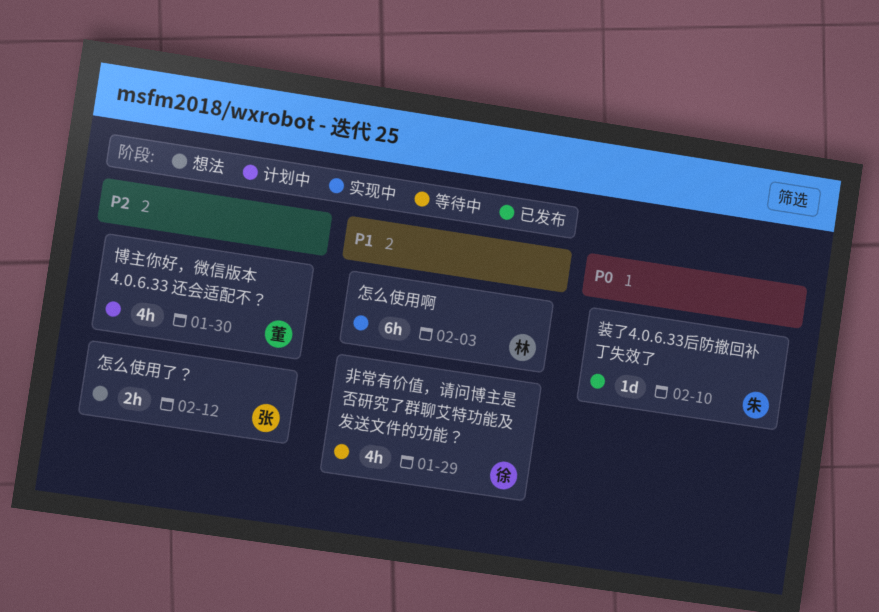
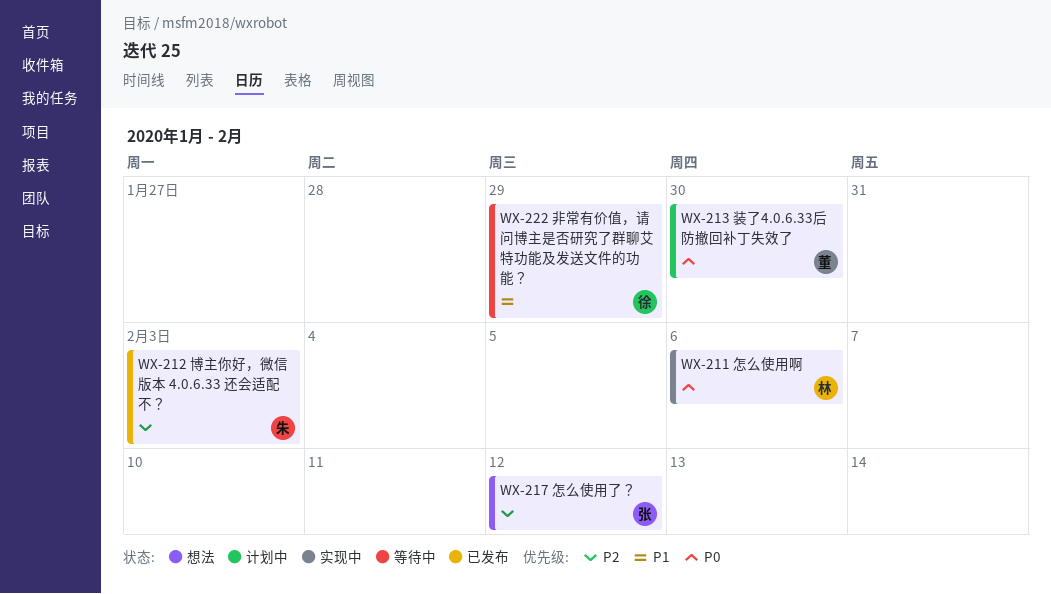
博主你好，微信版本 4.0.6.33 还会适配不？, status: 计划中 -> 已发布
博主你好，微信版本 4.0.6.33 还会适配不？, owner: 董 -> 朱
博主你好，微信版本 4.0.6.33 还会适配不？, due: Jan 30 -> Feb 3
怎么使用啊, priority: P1 -> P0
怎么使用啊, due: Feb 3 -> Feb 6
装了4.0.6.33后防撤回补丁失效了, status: 已发布 -> 计划中
装了4.0.6.33后防撤回补丁失效了, owner: 朱 -> 董
装了4.0.6.33后防撤回补丁失效了, due: Feb 10 -> Jan 30

